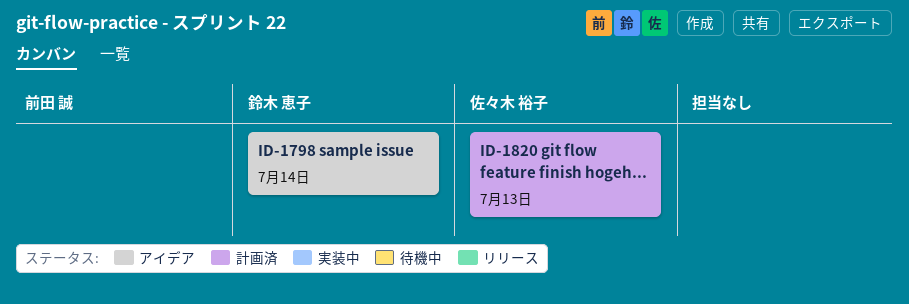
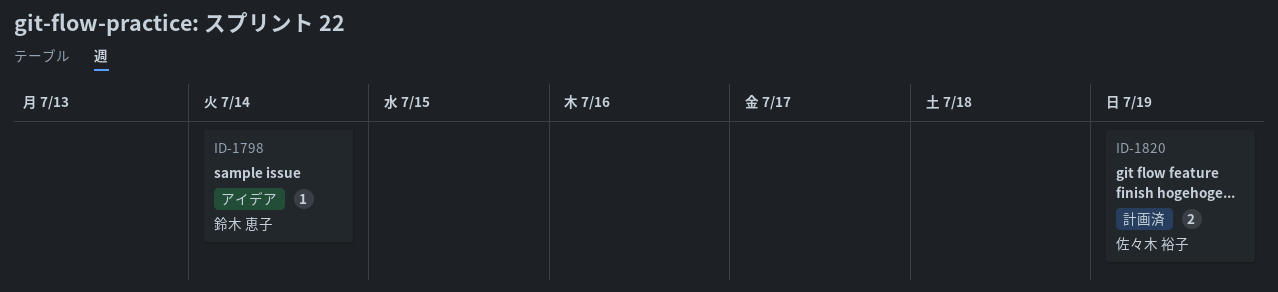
ID-1820, due: Jul 13 -> Jul 19

